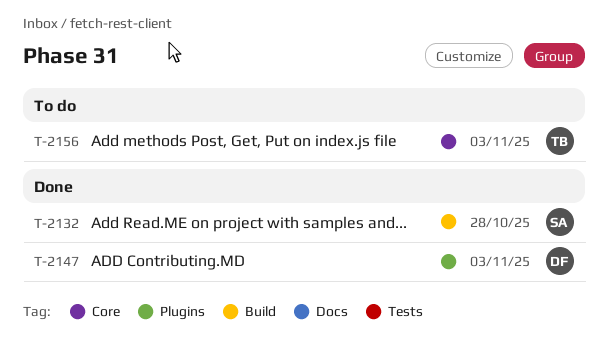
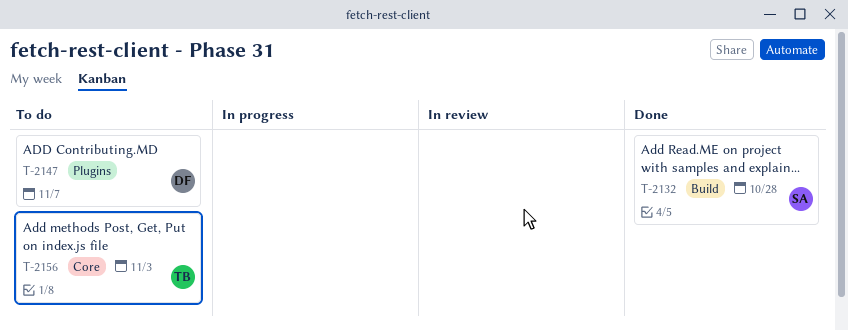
T-2147, status: Done -> To do
T-2147, due: Nov 3 -> Nov 7

